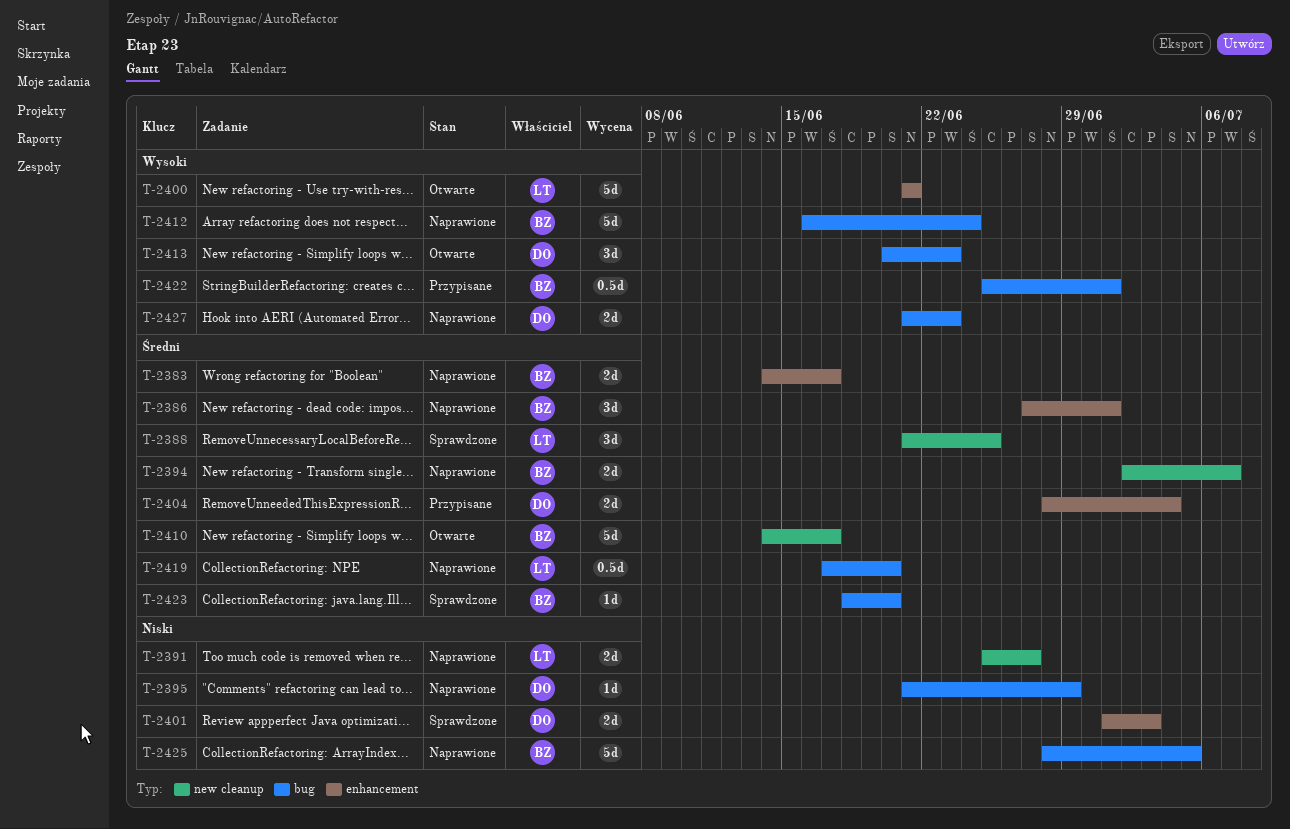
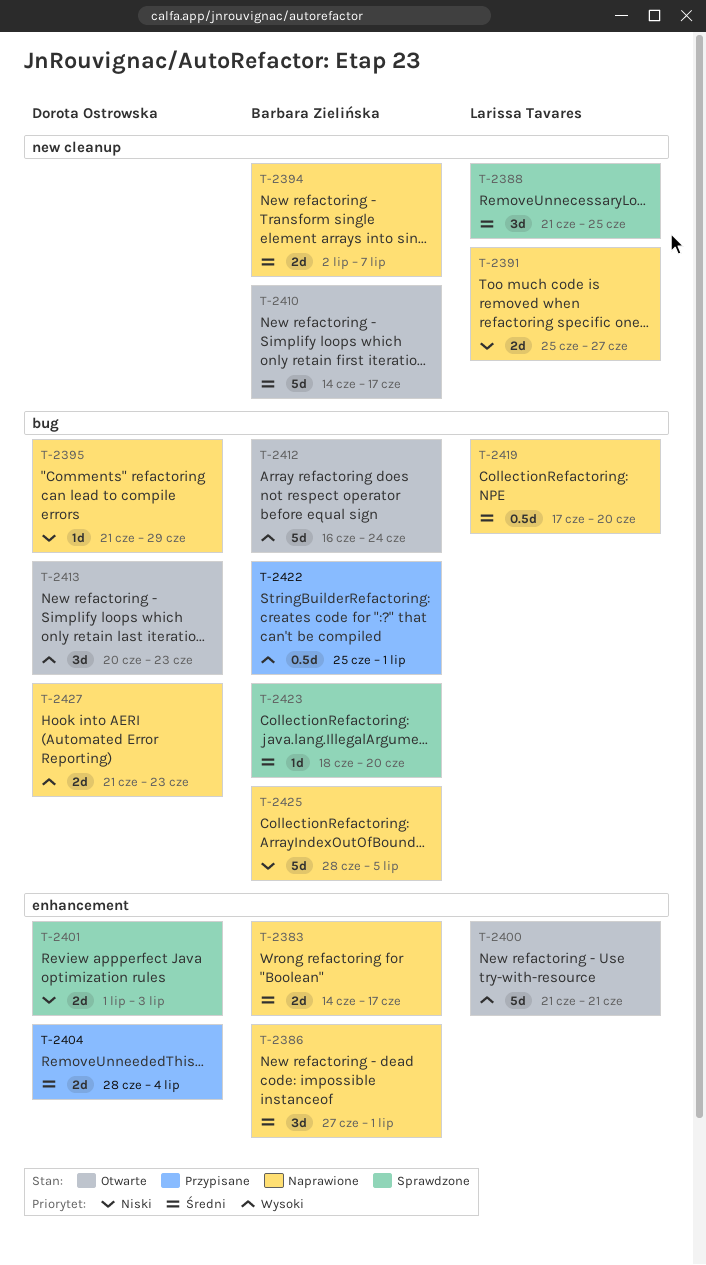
T-2412, status: Naprawione -> Otwarte

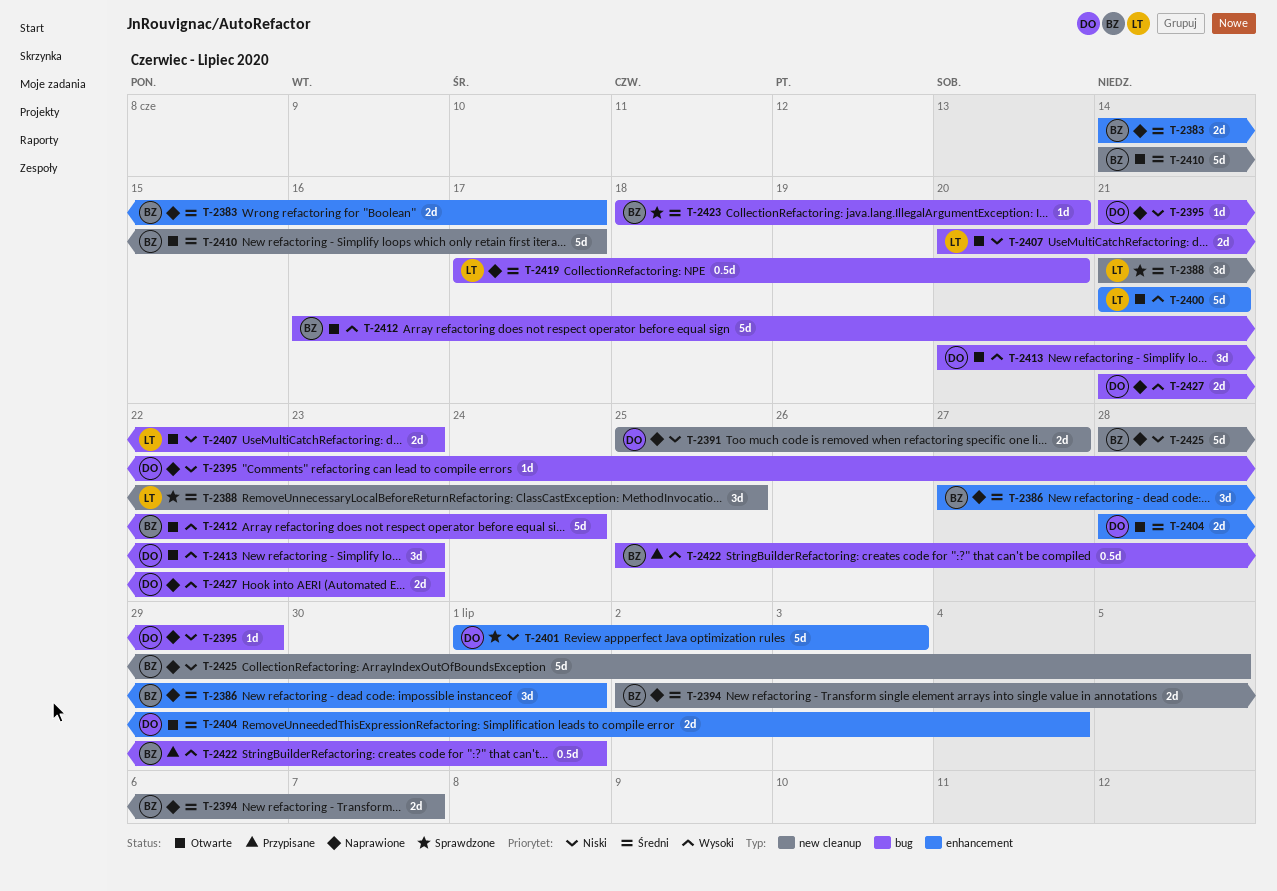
T-2391, owner: Larissa Tavares -> Dorota Ostrowska
T-2401, estimate: 2d -> 5d
T-2404, status: Przypisane -> Otwarte
T-2407: none -> present
T-2425, label: bug -> new cleanup

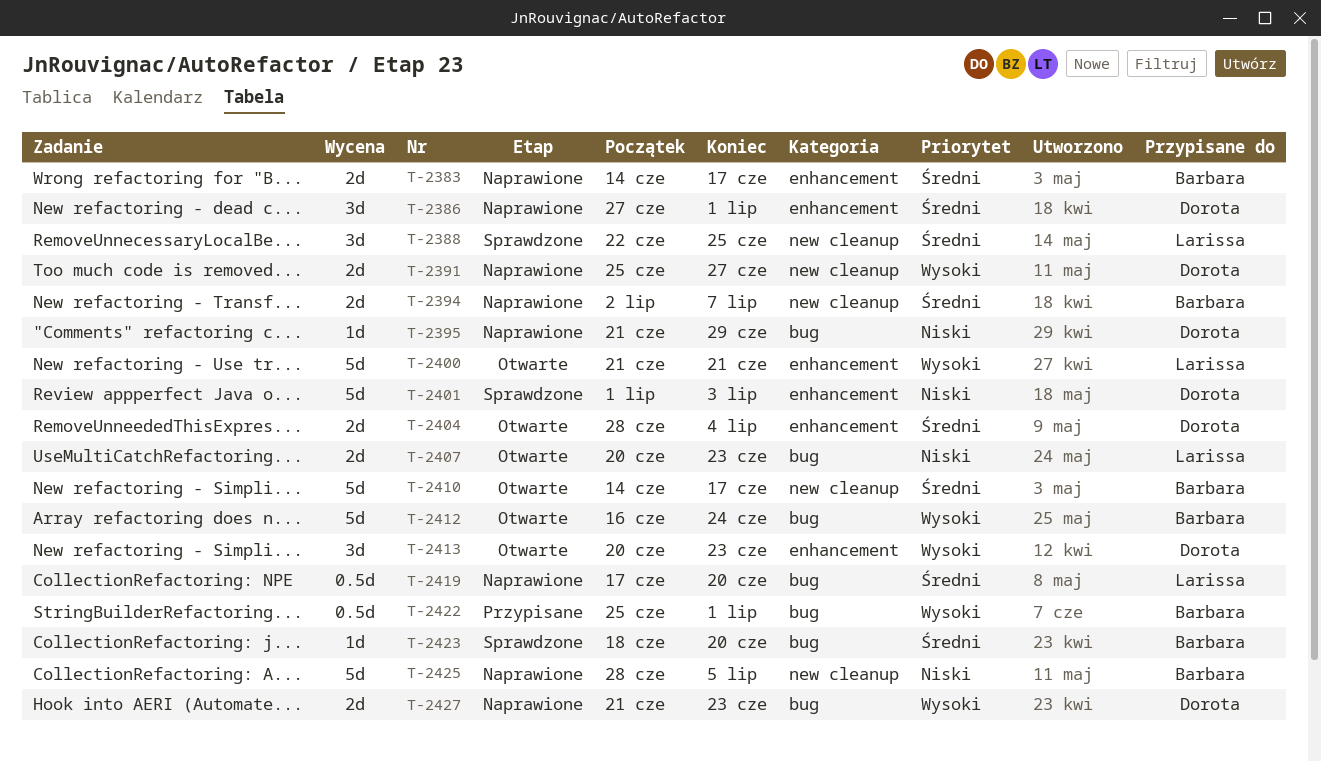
T-2386, owner: Barbara -> Dorota
T-2388, start: Jun 21 -> Jun 22
T-2391, priority: Niski -> Wysoki
T-2413, label: bug -> enhancement

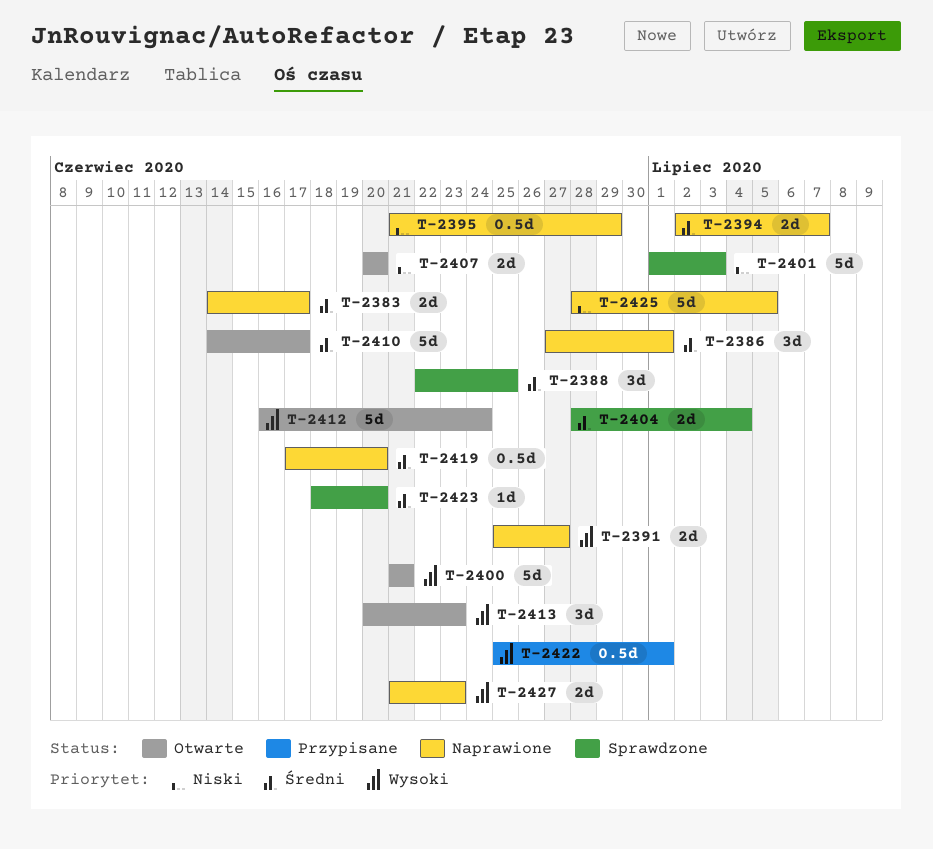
T-2395, estimate: 1d -> 0.5d
T-2404, status: Otwarte -> Sprawdzone
T-2407, due: Jun 23 -> Jun 20

